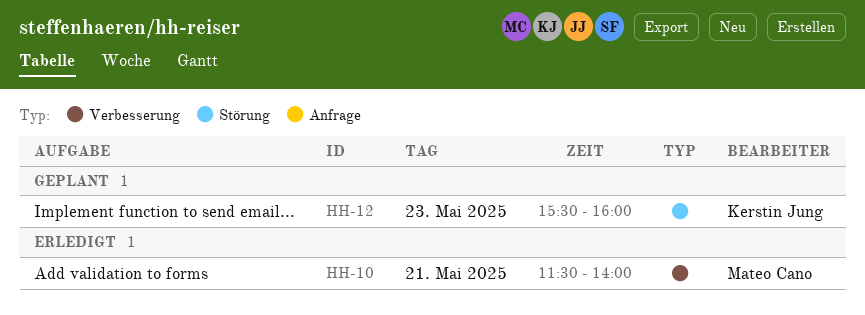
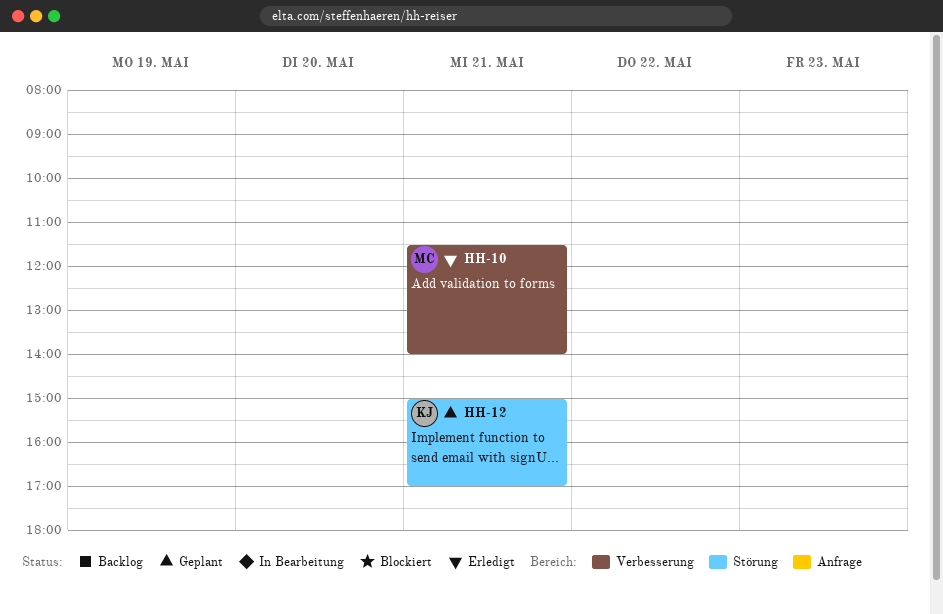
HH-12, day: May 23 -> May 21
HH-12, begins: 15:30 -> 15:00
HH-12, ends: 16:00 -> 17:00

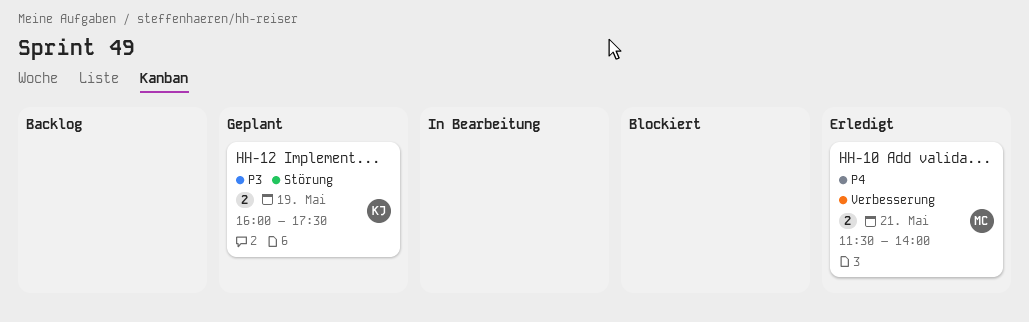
HH-12, day: May 21 -> May 19
HH-12, begins: 15:00 -> 16:00
HH-12, ends: 17:00 -> 17:30

